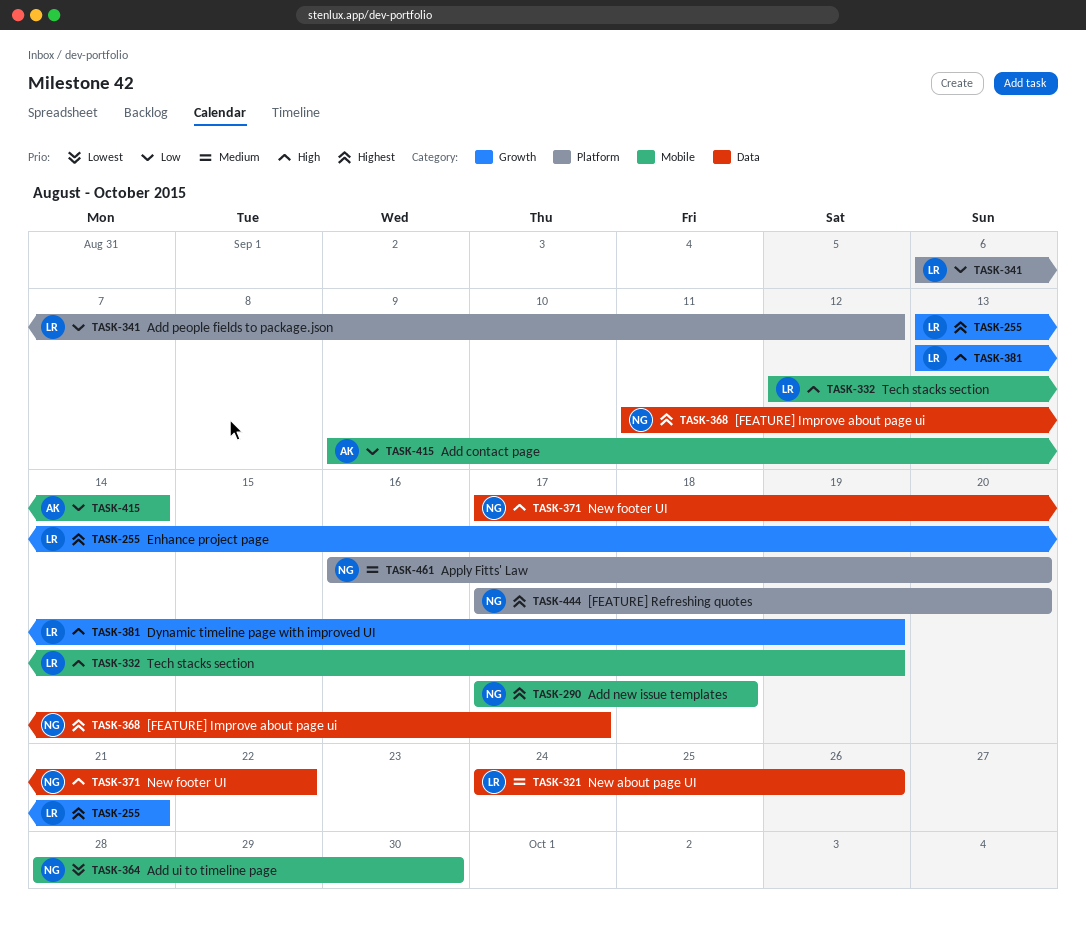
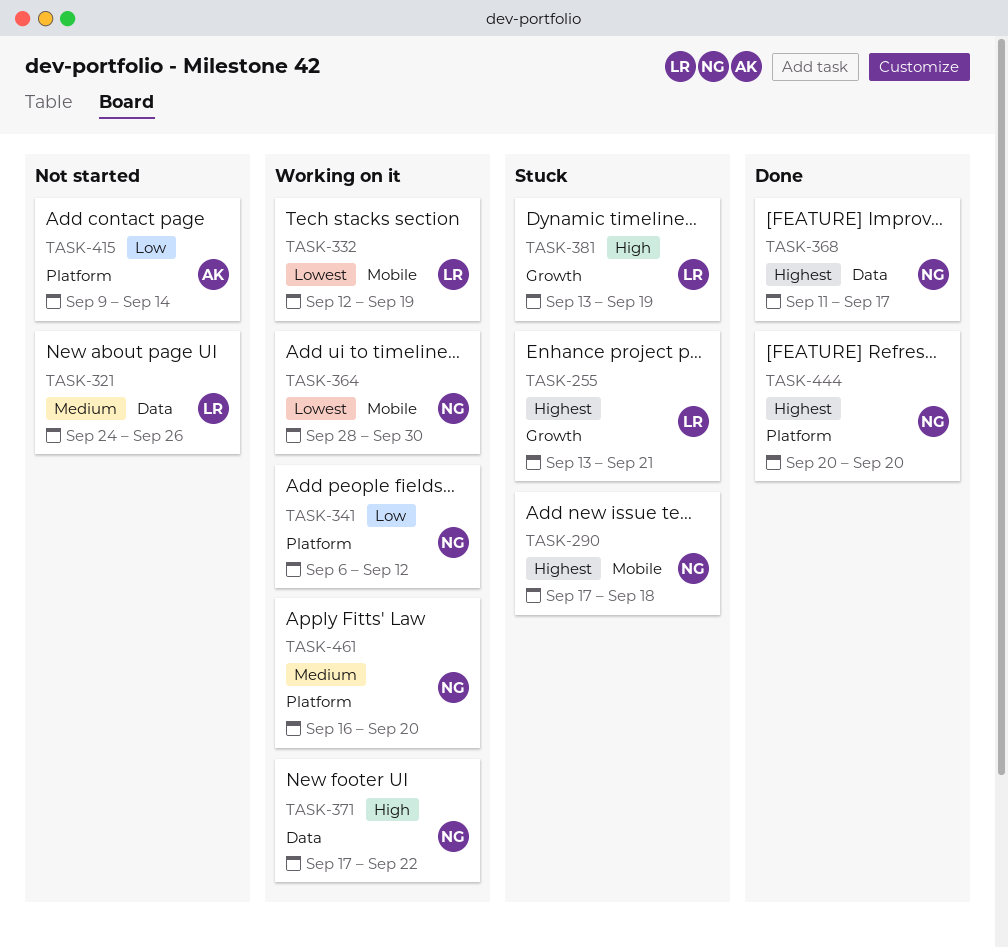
TASK-332, priority: High -> Lowest
TASK-341, owner: LR -> NG
TASK-415, label: Mobile -> Platform
TASK-444, start: Sep 17 -> Sep 20

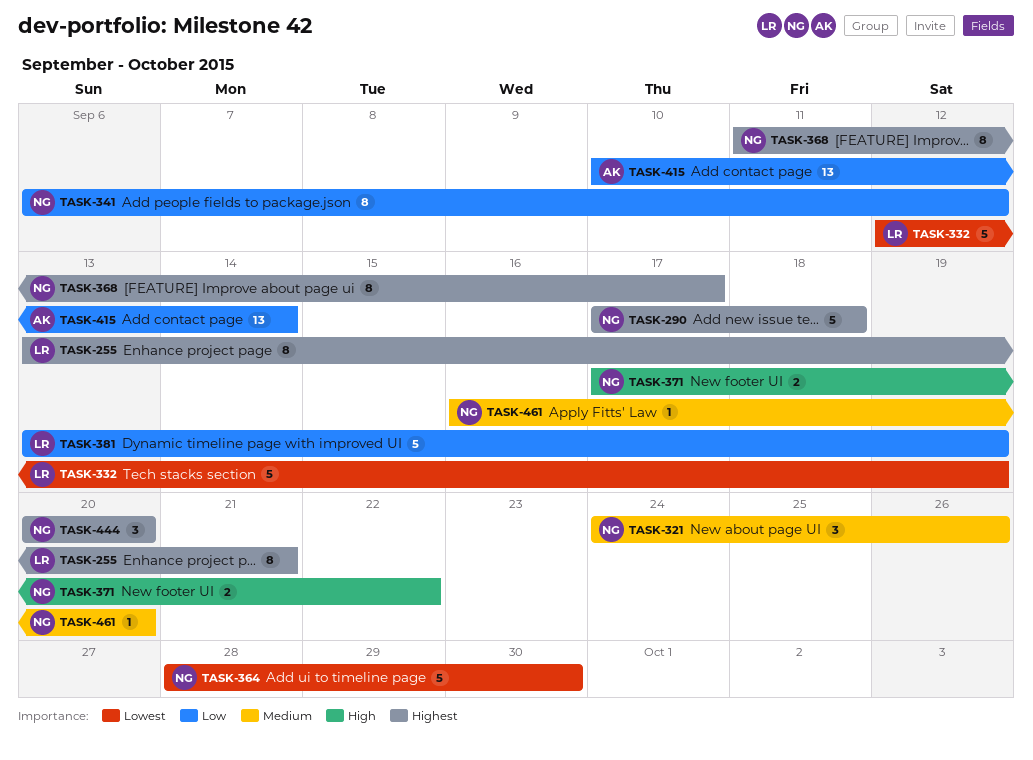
TASK-321, owner: LR -> NG
TASK-381, priority: High -> Low
TASK-415, start: Sep 9 -> Sep 10

